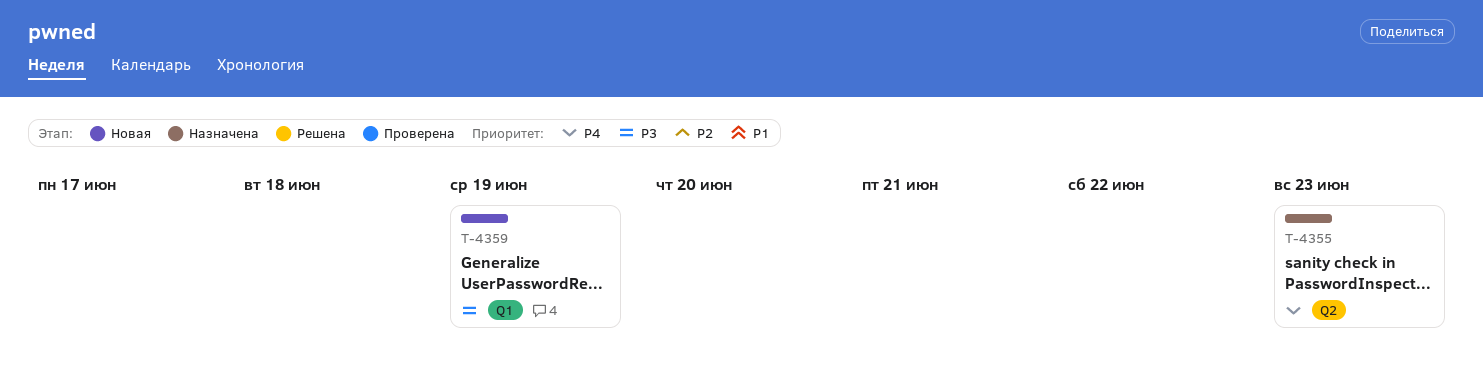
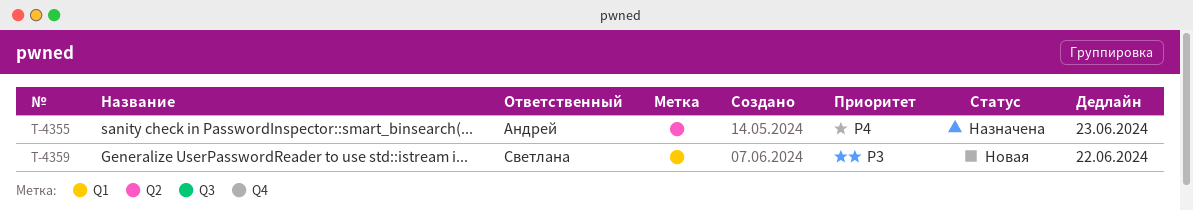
T-4359, due: Jun 19 -> Jun 22

